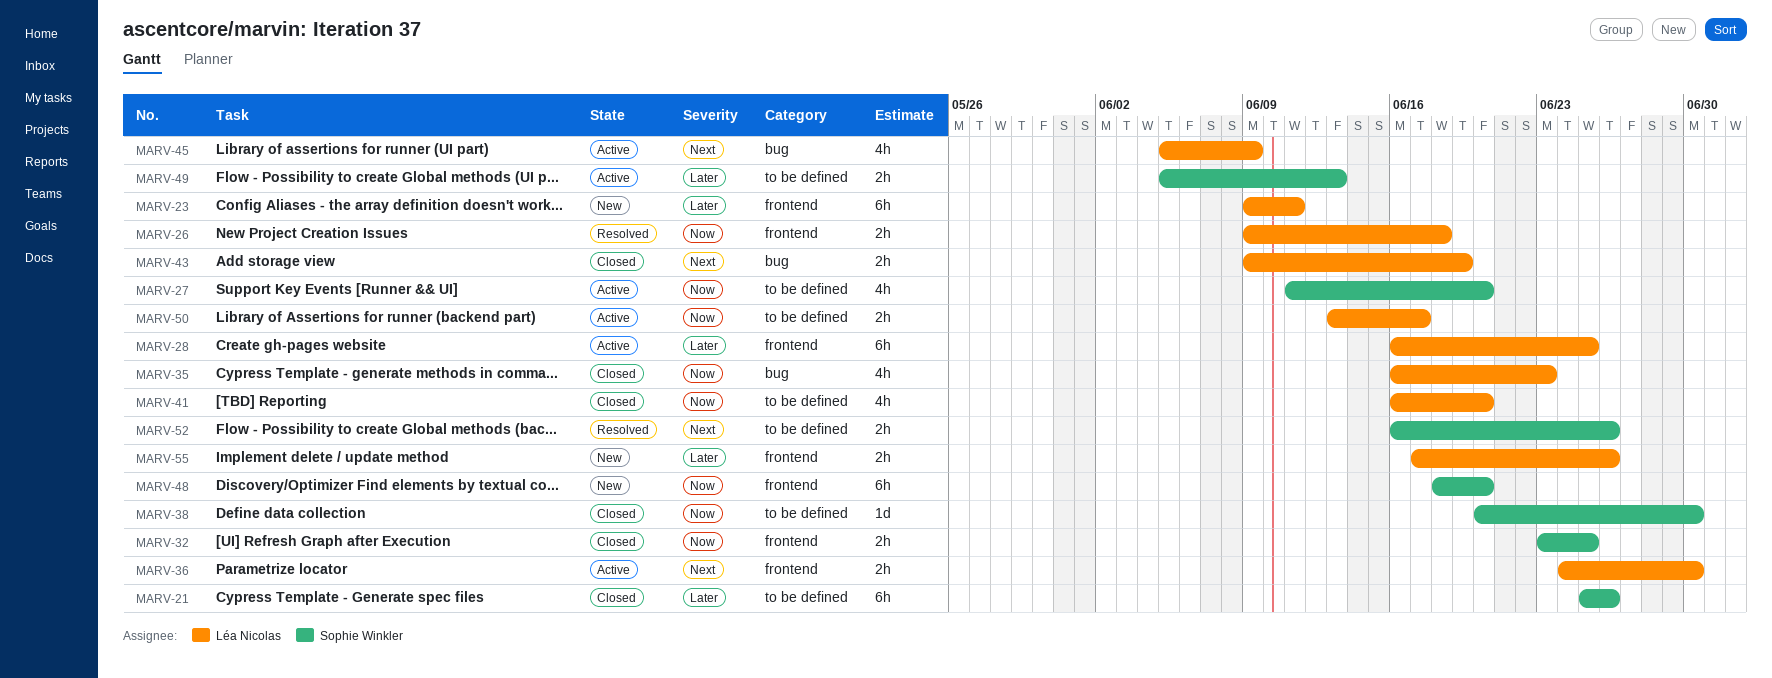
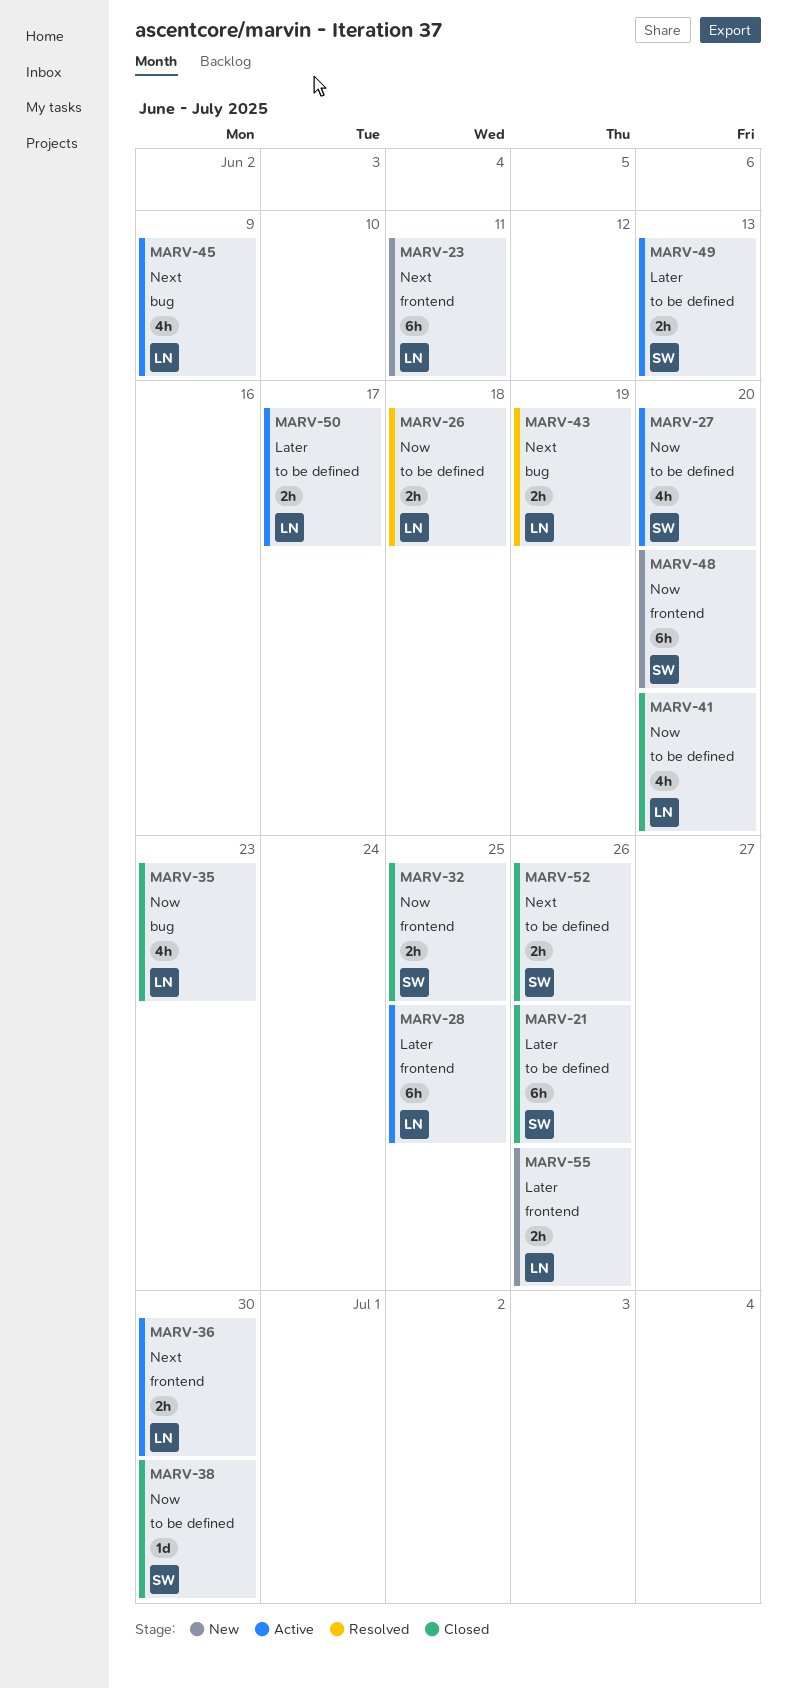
MARV-23, priority: Later -> Next
MARV-26, label: frontend -> to be defined
MARV-43, status: Closed -> Resolved
MARV-50, priority: Now -> Later
MARV-52, status: Resolved -> Closed

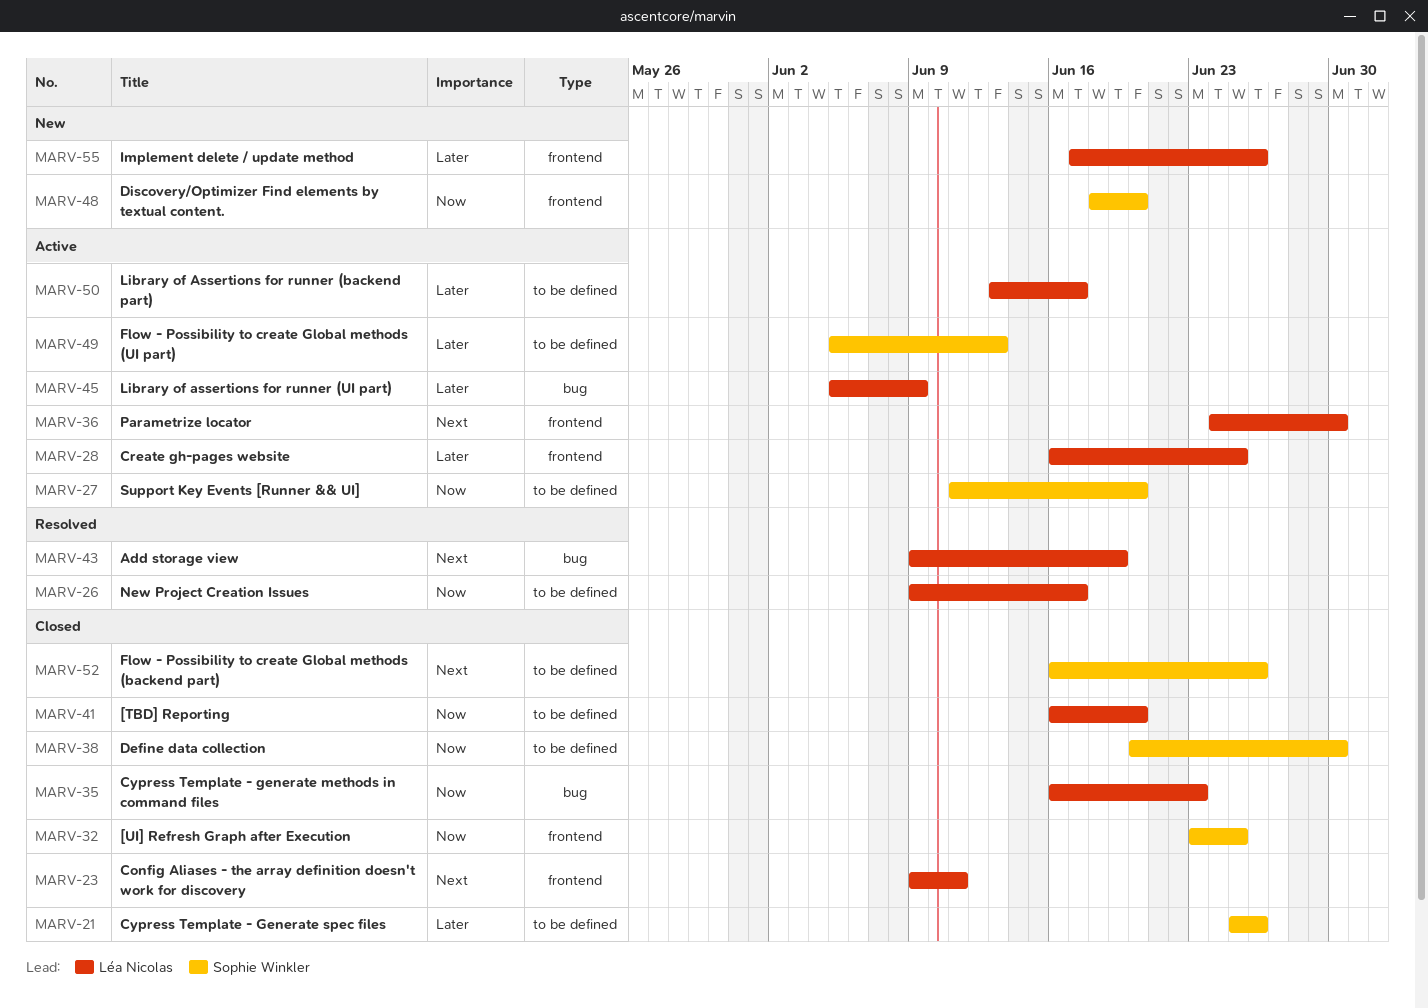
MARV-23, status: New -> Closed
MARV-26, due: Jun 18 -> Jun 17
MARV-45, priority: Next -> Later

